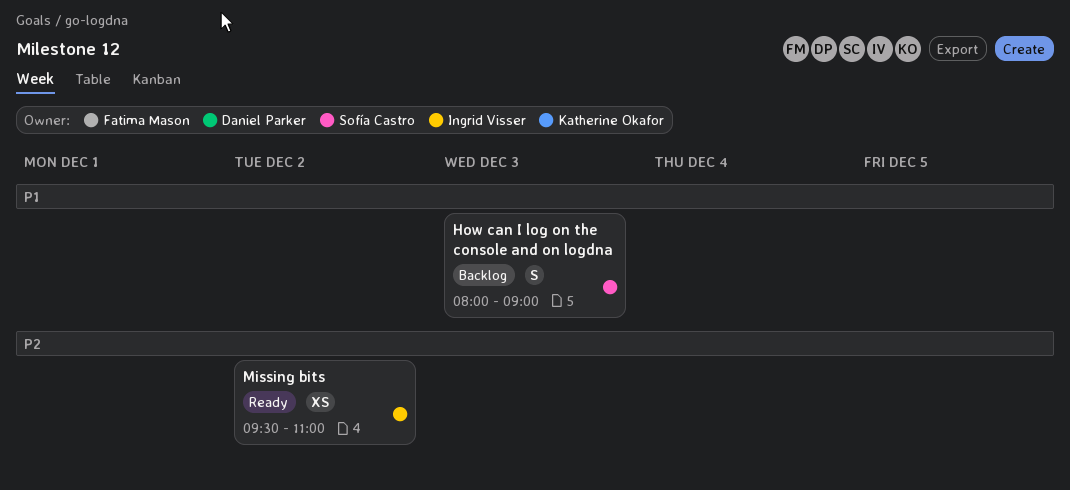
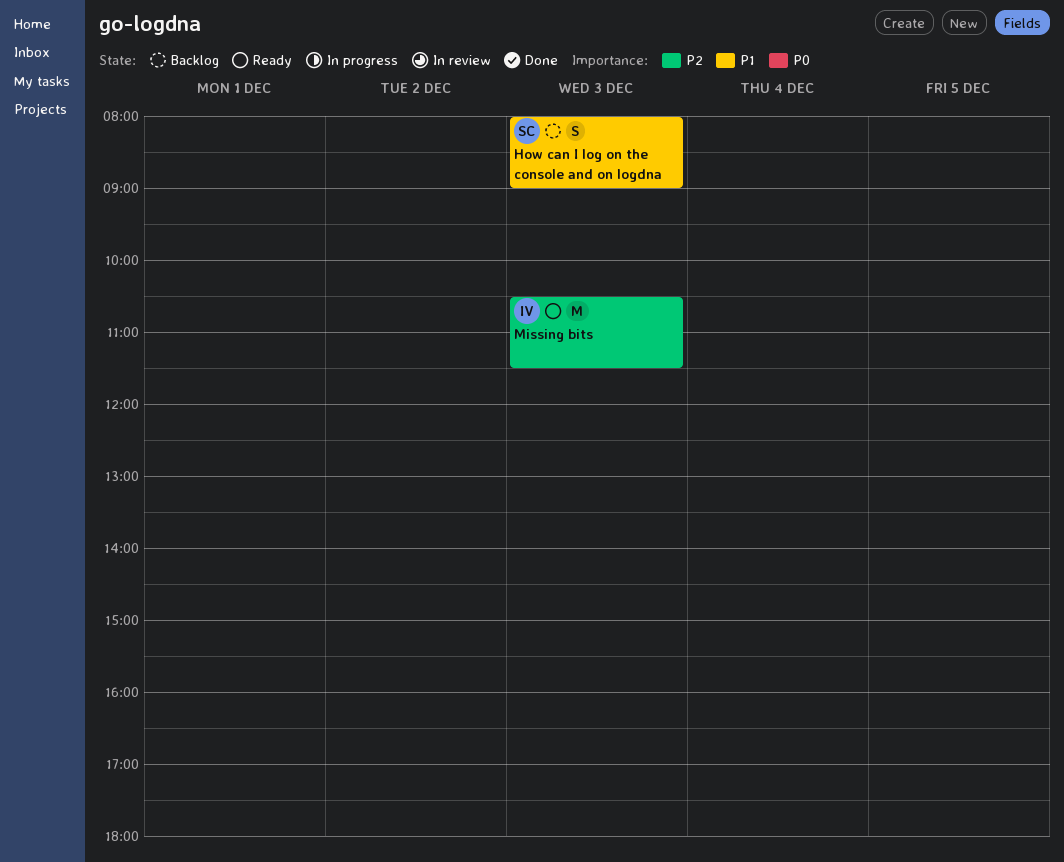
Missing bits, estimate: XS -> M
Missing bits, day: Dec 2 -> Dec 3
Missing bits, begins: 09:30 -> 10:30
Missing bits, ends: 11:00 -> 11:30

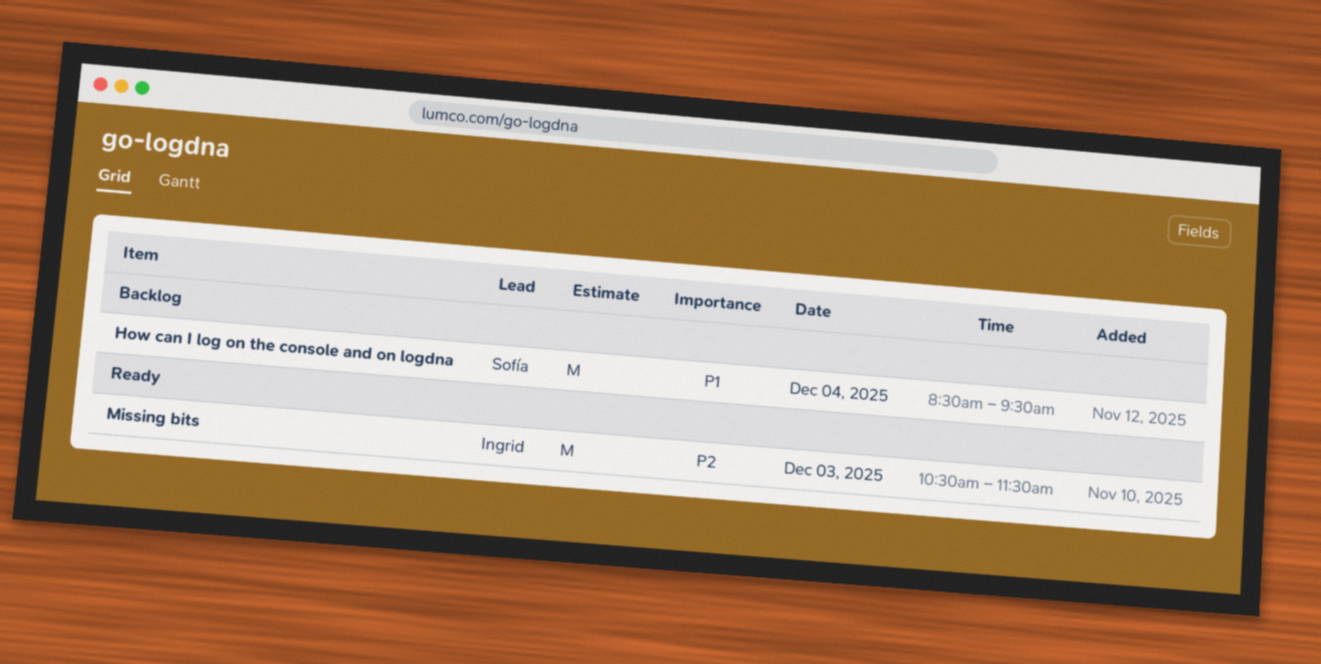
How can I log on the console and on logdna, estimate: S -> M
How can I log on the console and on logdna, day: Dec 3 -> Dec 4
How can I log on the console and on logdna, begins: 08:00 -> 08:30
How can I log on the console and on logdna, ends: 09:00 -> 09:30

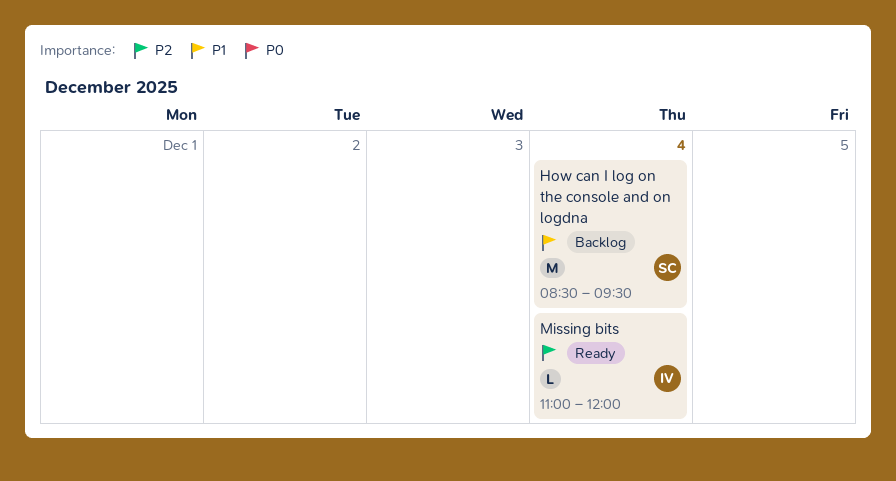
Missing bits, estimate: M -> L
Missing bits, day: Dec 3 -> Dec 4
Missing bits, begins: 10:30 -> 11:00
Missing bits, ends: 11:30 -> 12:00

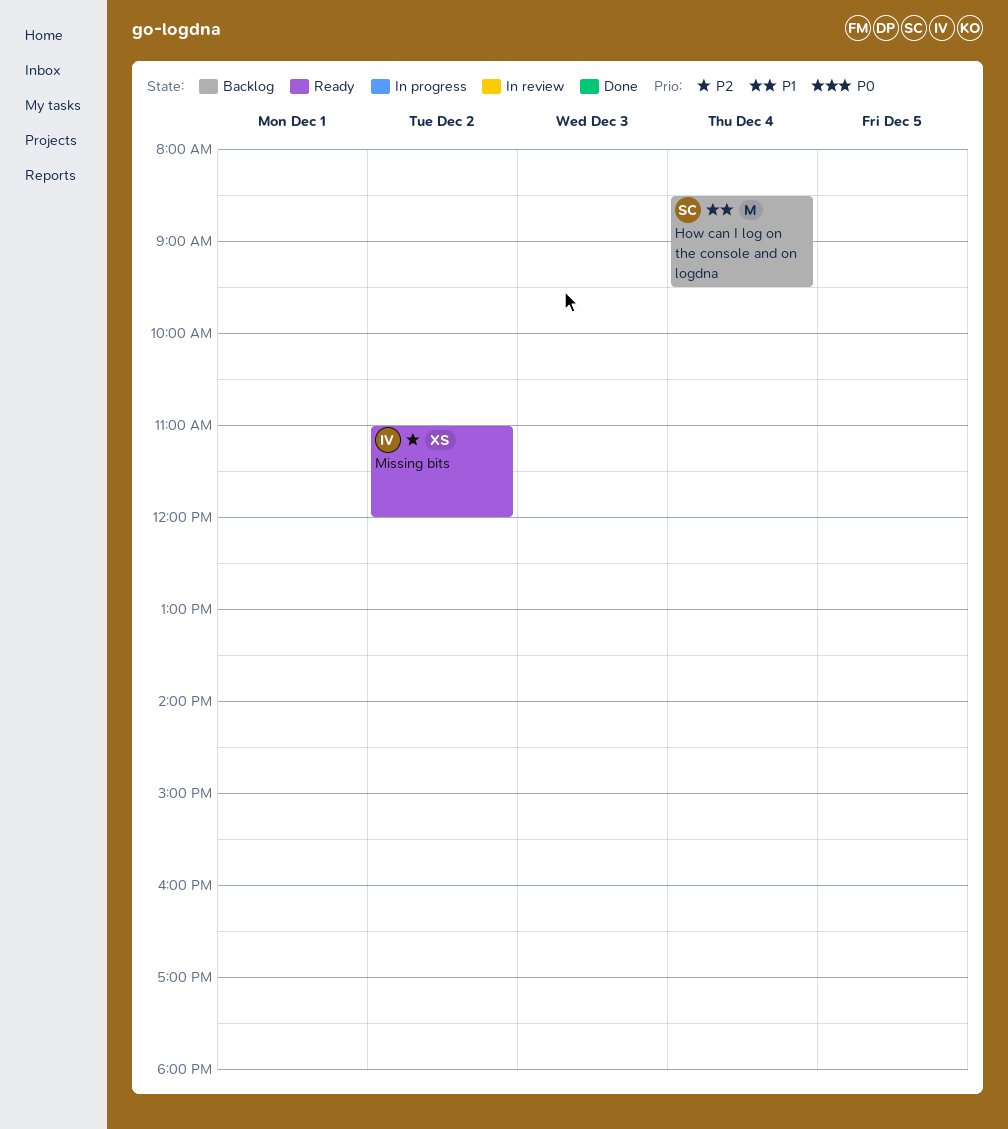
Missing bits, estimate: L -> XS
Missing bits, day: Dec 4 -> Dec 2

